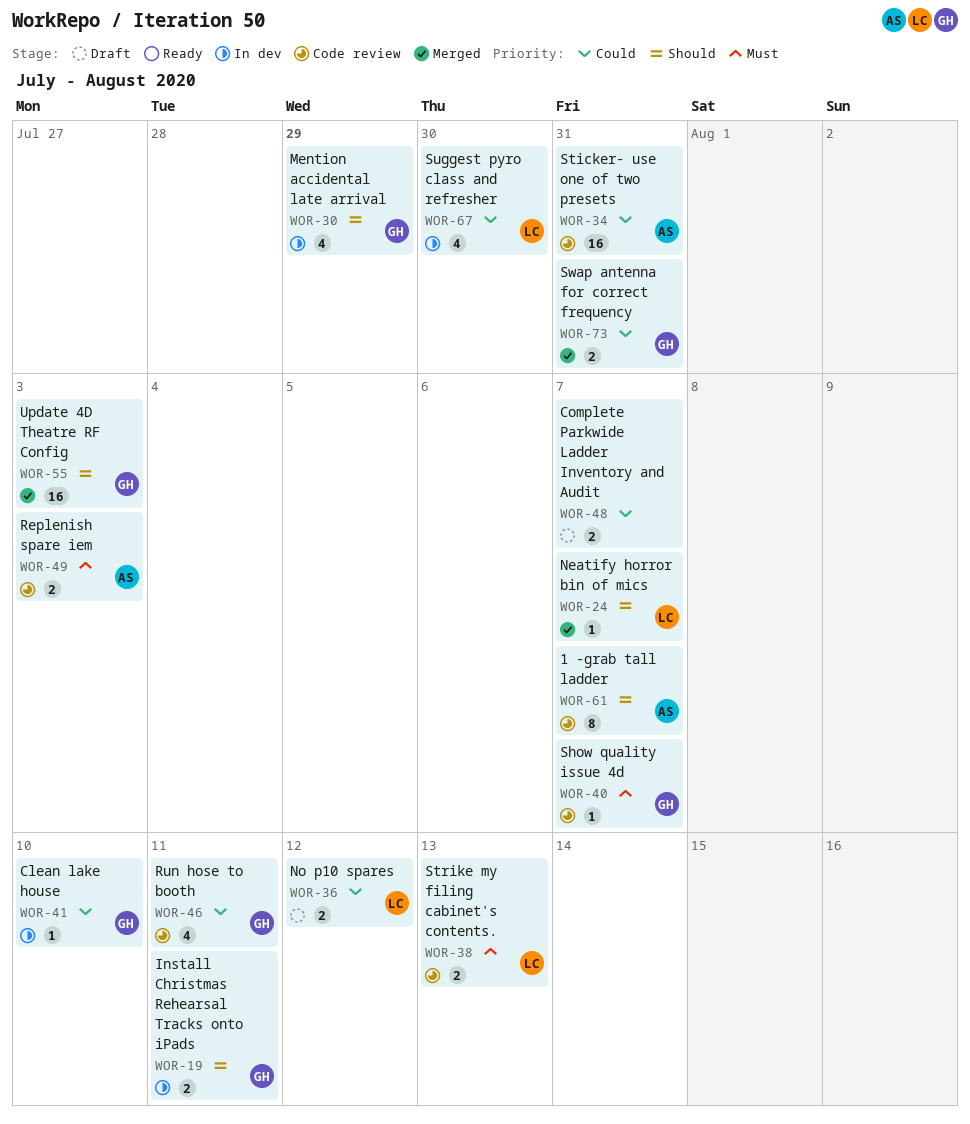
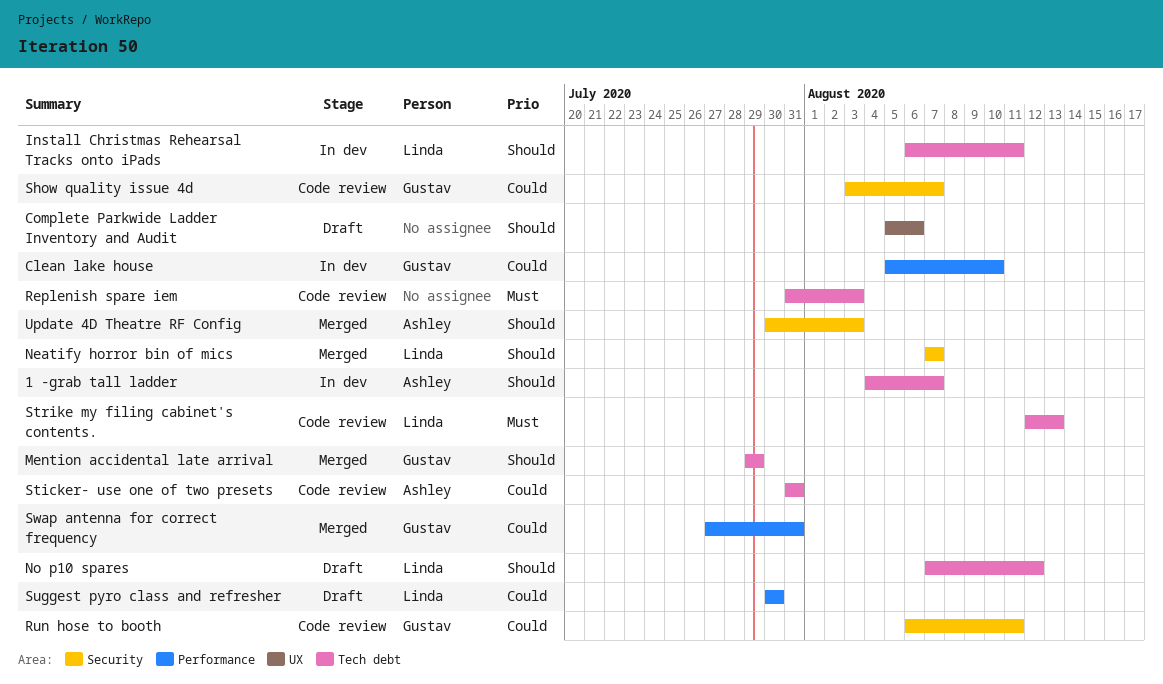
1 -grab tall ladder, status: Code review -> In dev
Complete Parkwide Ladder Inventory and Audit, priority: Could -> Should
Complete Parkwide Ladder Inventory and Audit, due: Aug 7 -> Aug 6
Install Christmas Rehearsal Tracks onto iPads, owner: Gustav -> Linda
Mention accidental late arrival, status: In dev -> Merged
No p10 spares, priority: Could -> Should
Replenish spare iem, owner: Ashley -> none
Show quality issue 4d, priority: Must -> Could
Suggest pyro class and refresher, status: In dev -> Draft
Update 4D Theatre RF Config, owner: Gustav -> Ashley

